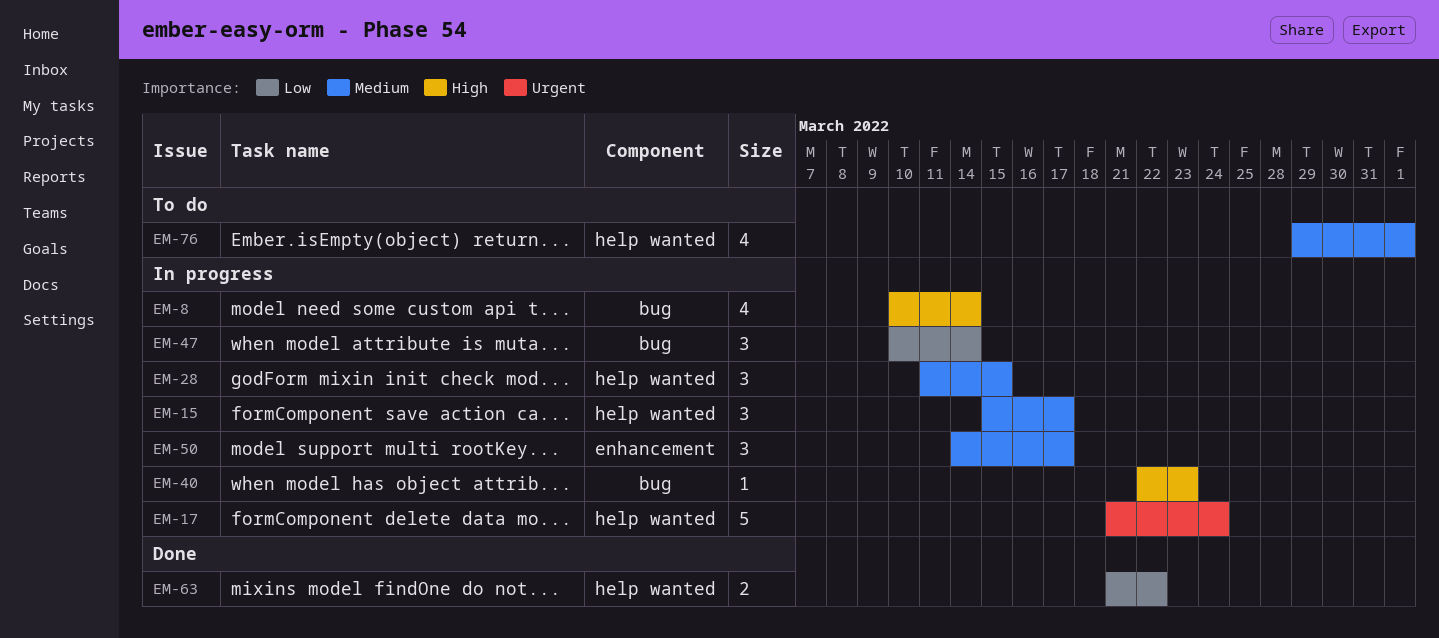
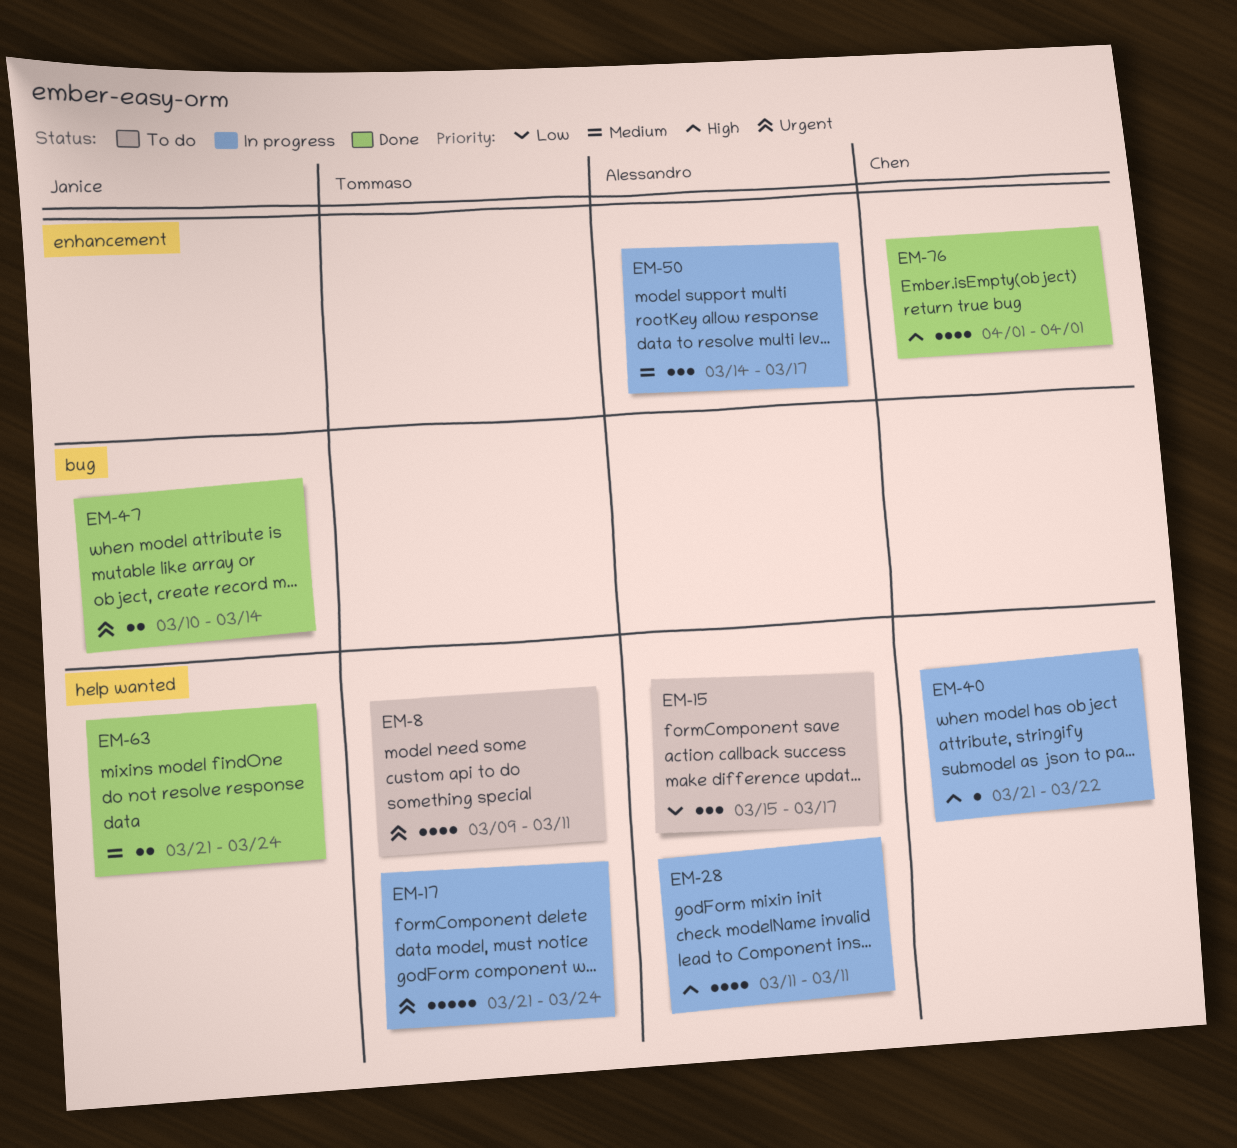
EM-8, status: In progress -> To do
EM-8, priority: High -> Urgent
EM-8, label: bug -> help wanted
EM-8, start: Mar 10 -> Mar 9
EM-8, due: Mar 14 -> Mar 11
EM-15, status: In progress -> To do
EM-15, priority: Medium -> Low
EM-28, priority: Medium -> High
EM-28, estimate: 3 -> 4
EM-28, due: Mar 15 -> Mar 11
EM-40, label: bug -> help wanted
EM-40, start: Mar 22 -> Mar 21
EM-40, due: Mar 23 -> Mar 22
EM-47, status: In progress -> Done
EM-47, priority: Low -> Urgent
EM-47, estimate: 3 -> 2
EM-63, priority: Low -> Medium
EM-63, due: Mar 22 -> Mar 24
EM-76, status: To do -> Done
EM-76, priority: Medium -> High
EM-76, label: help wanted -> enhancement
EM-76, start: Mar 29 -> Apr 1

